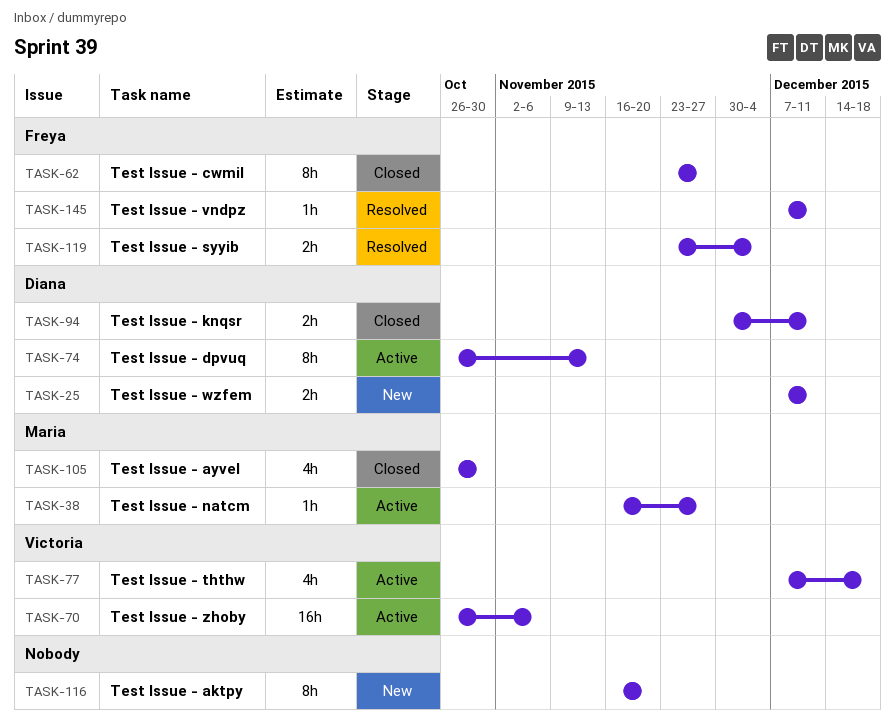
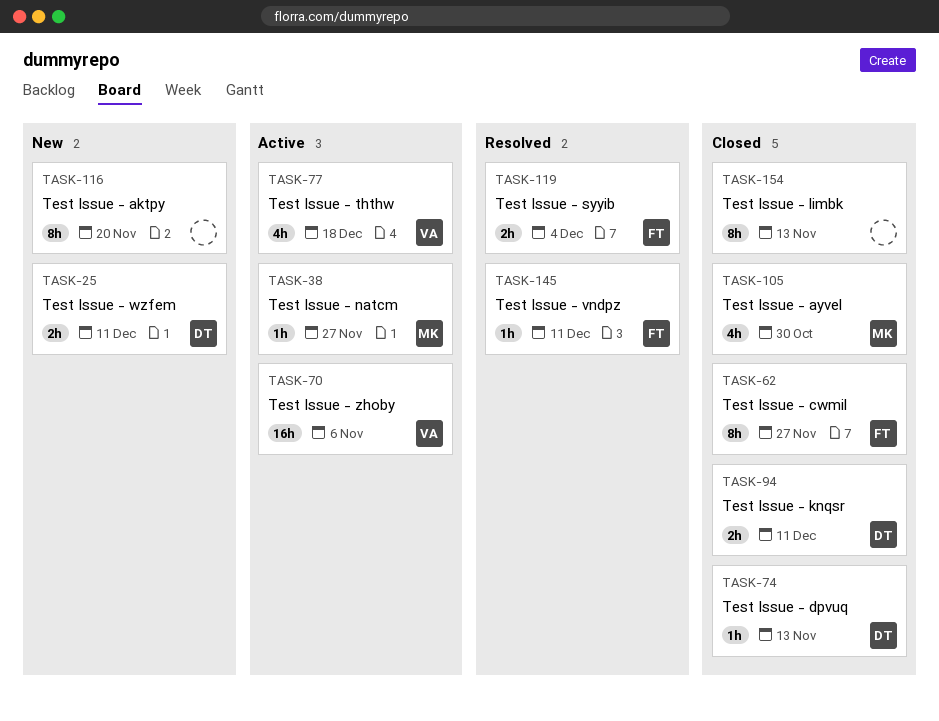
TASK-74, status: Active -> Closed
TASK-74, estimate: 8h -> 1h
TASK-154: none -> present

